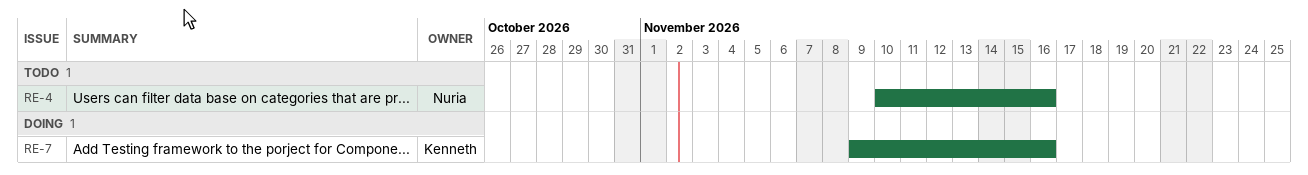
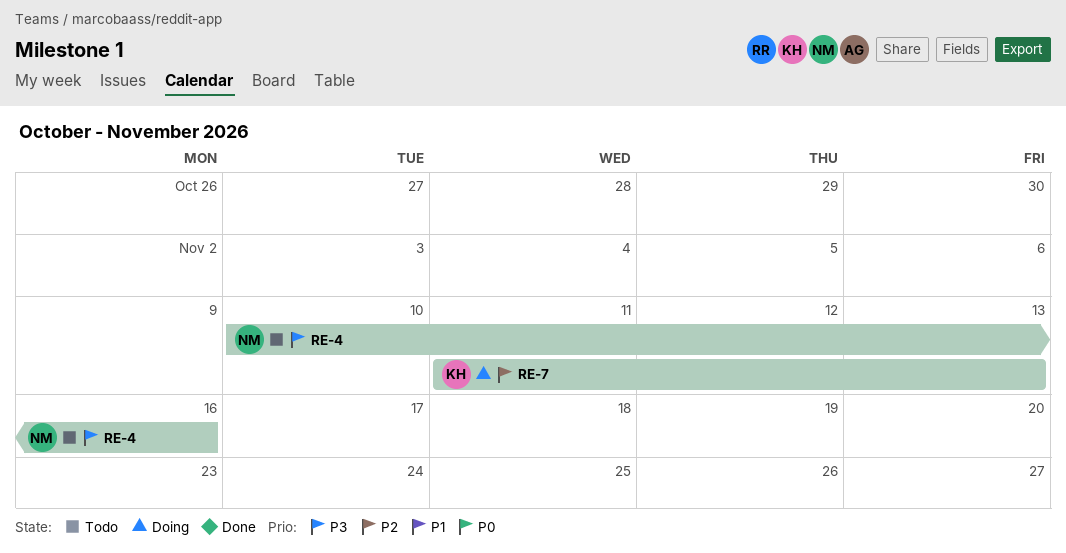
RE-7, start: Nov 9 -> Nov 11
RE-7, due: Nov 16 -> Nov 13

